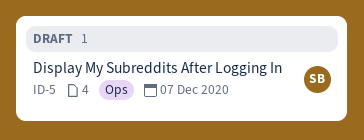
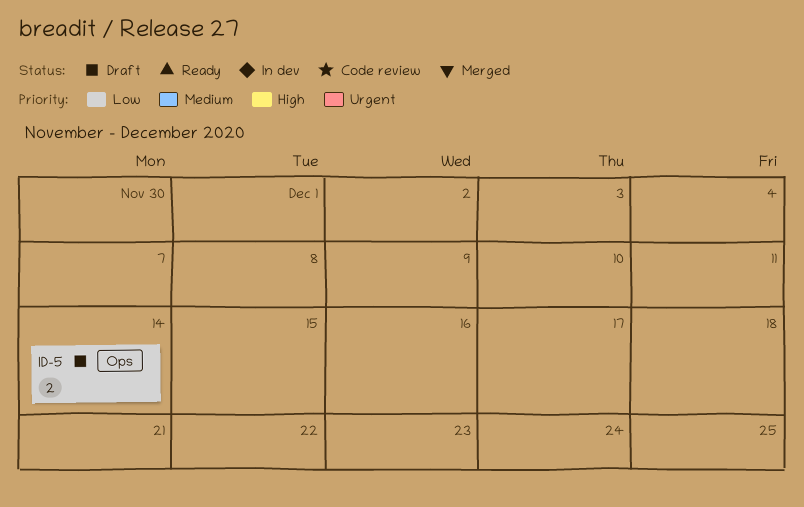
ID-5, due: Dec 7 -> Dec 14

